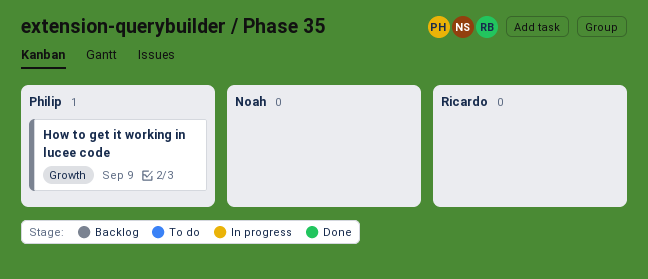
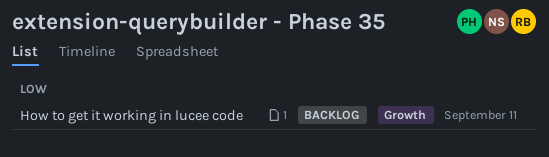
How to get it working in lucee code, due: Sep 9 -> Sep 11

